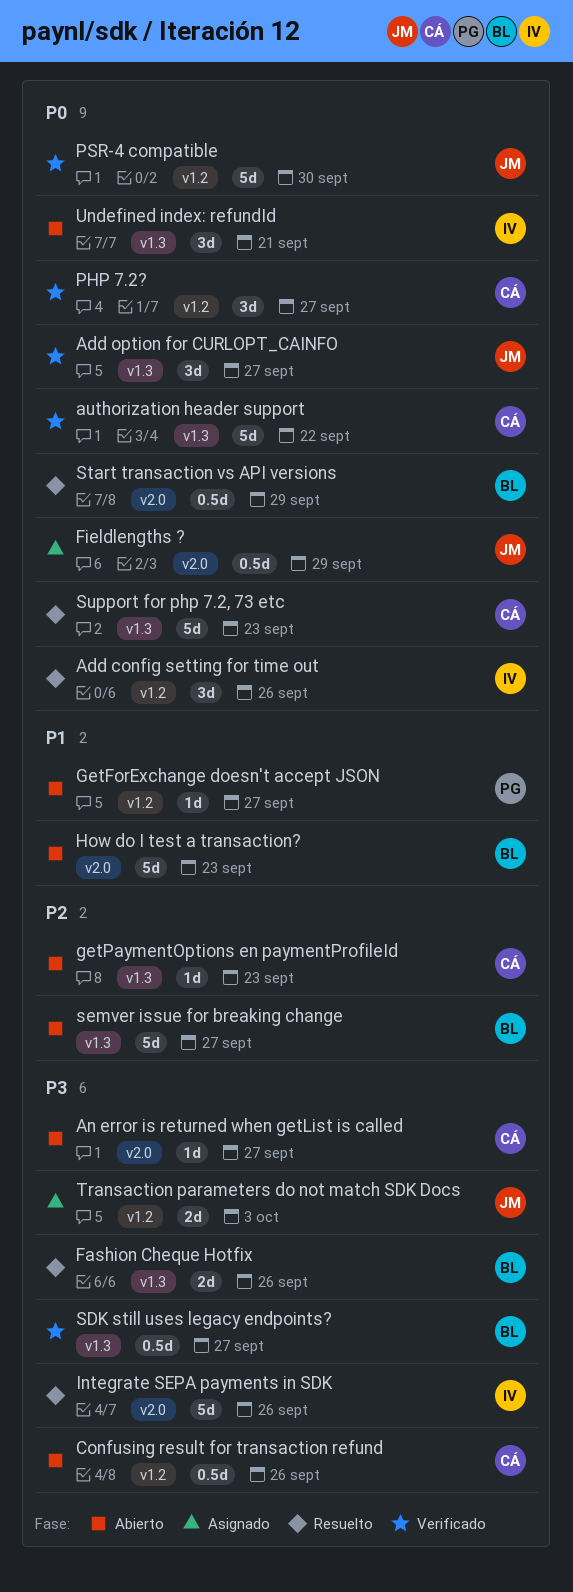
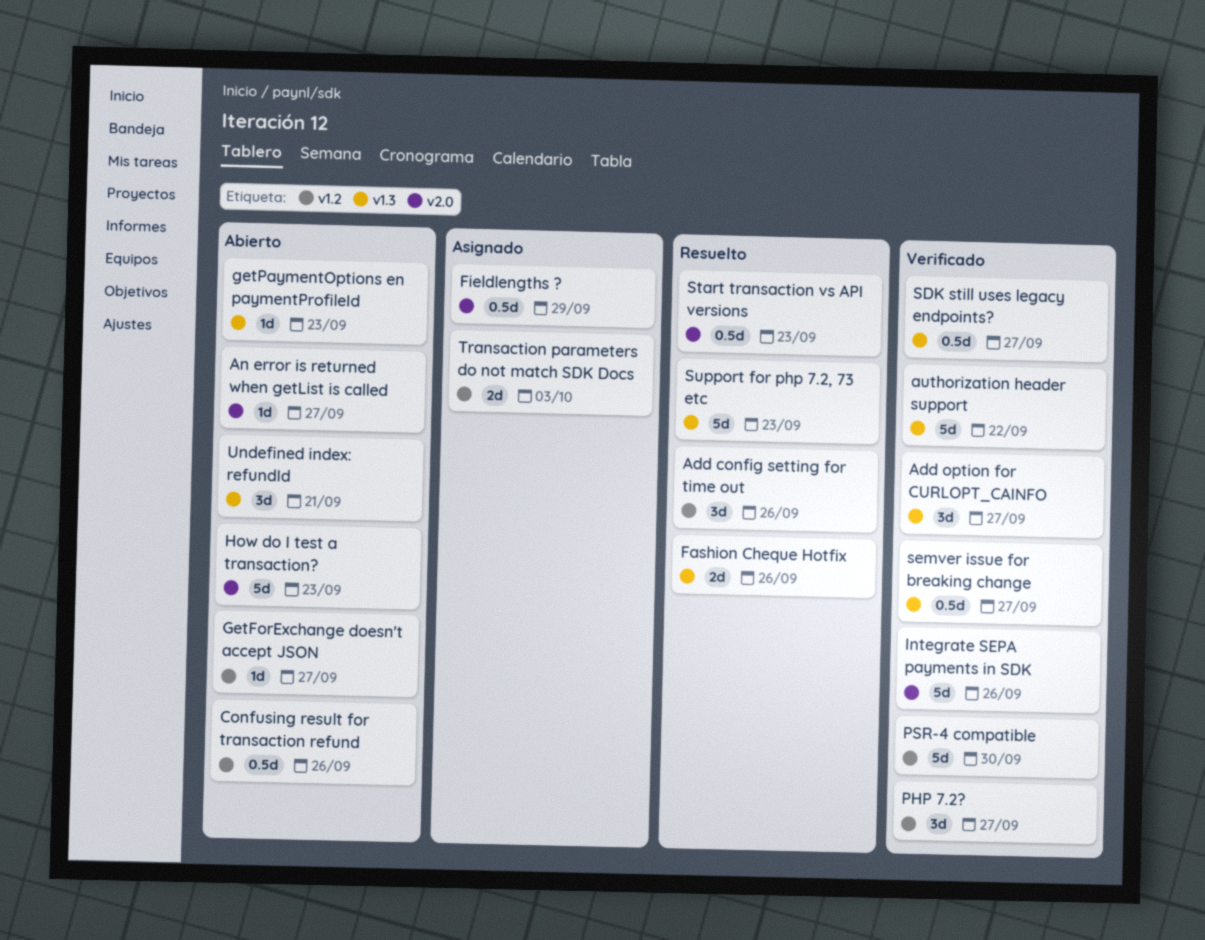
Integrate SEPA payments in SDK, status: Resuelto -> Verificado
semver issue for breaking change, status: Abierto -> Verificado
semver issue for breaking change, estimate: 5d -> 0.5d
Start transaction vs API versions, due: Sep 29 -> Sep 23

